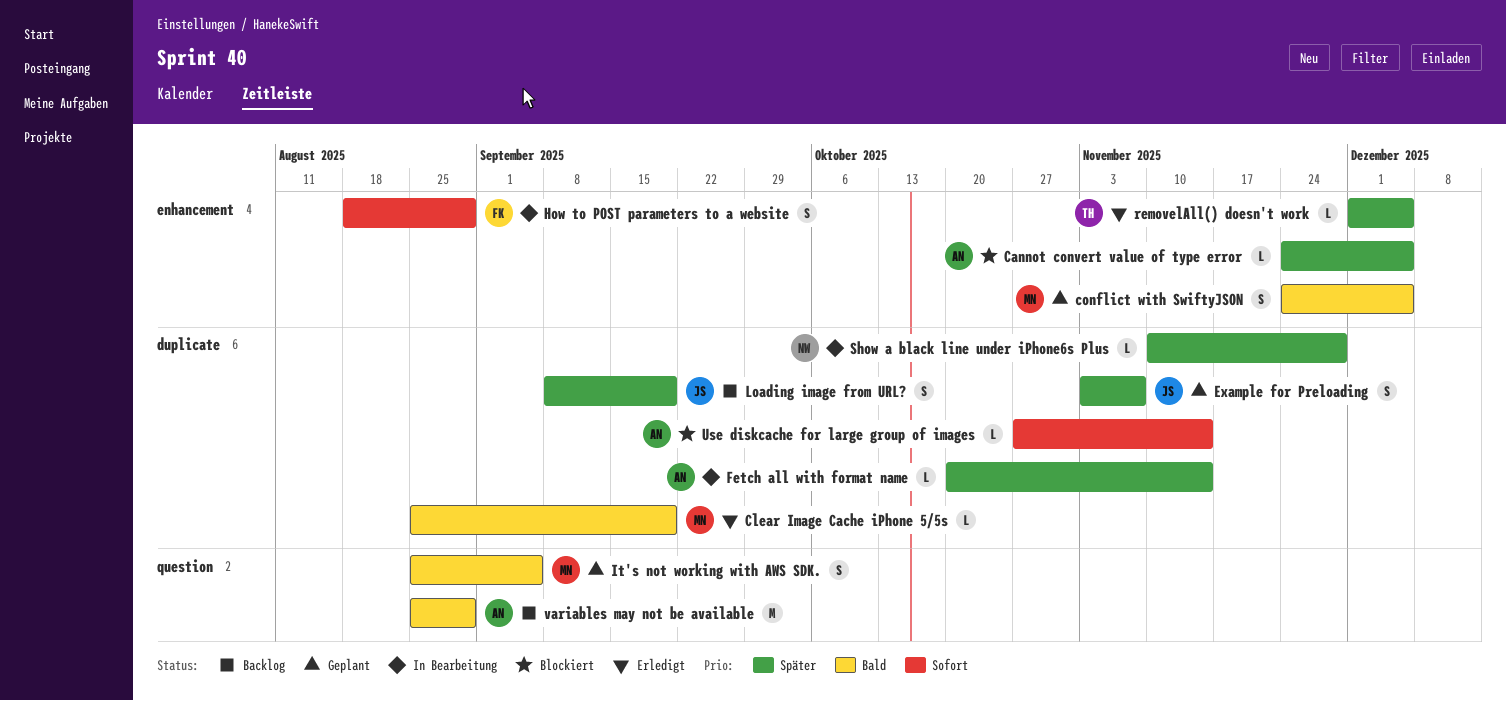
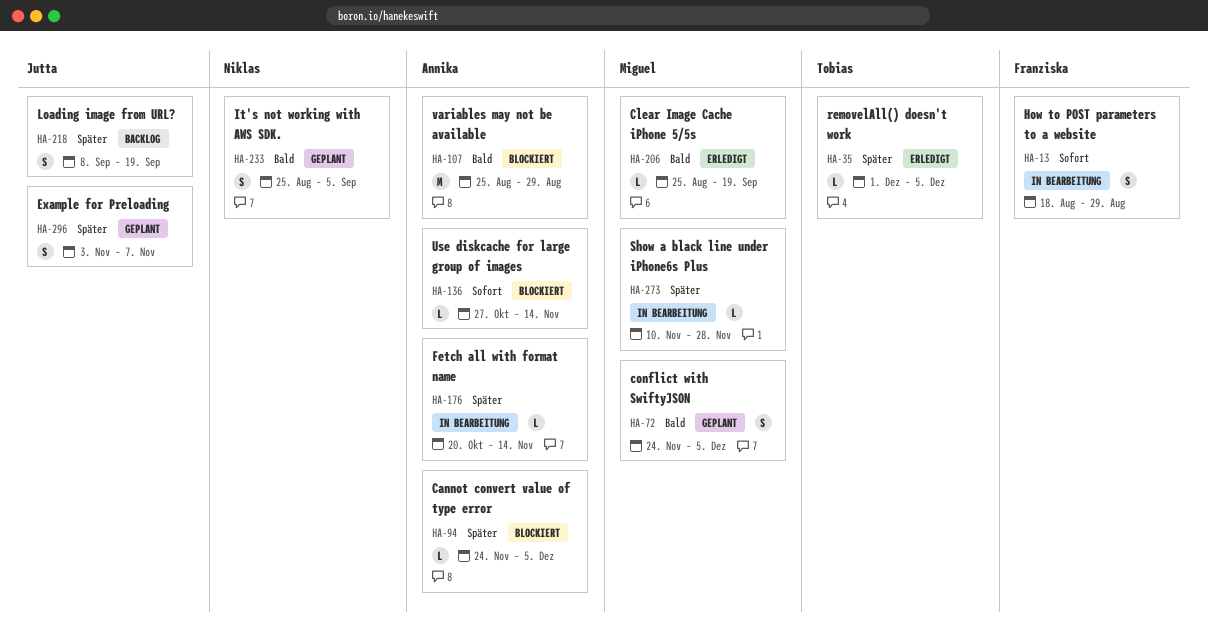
It's not working with AWS SDK., owner: Miguel -> Niklas
Show a black line under iPhone6s Plus, owner: Niklas -> Miguel
variables may not be available, status: Backlog -> Blockiert

